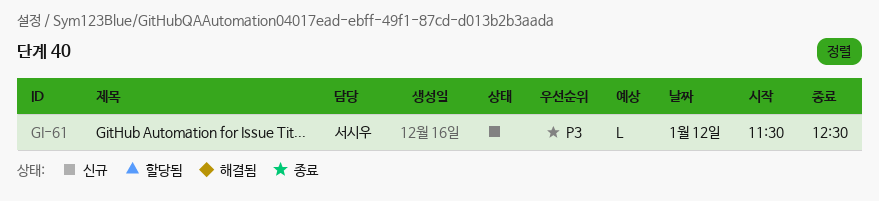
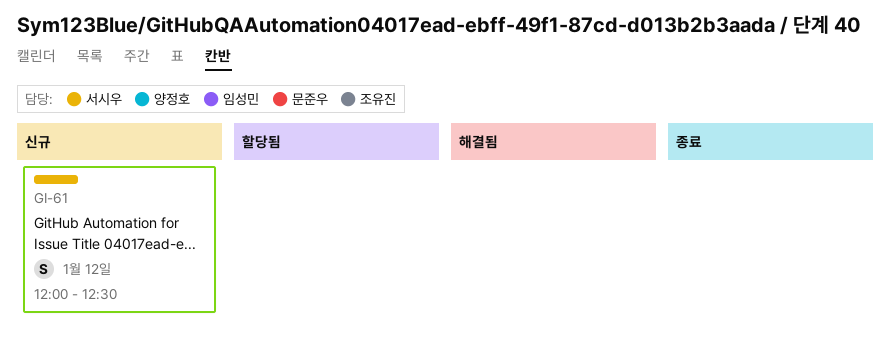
GI-61, estimate: L -> S
GI-61, begins: 11:30 -> 12:00

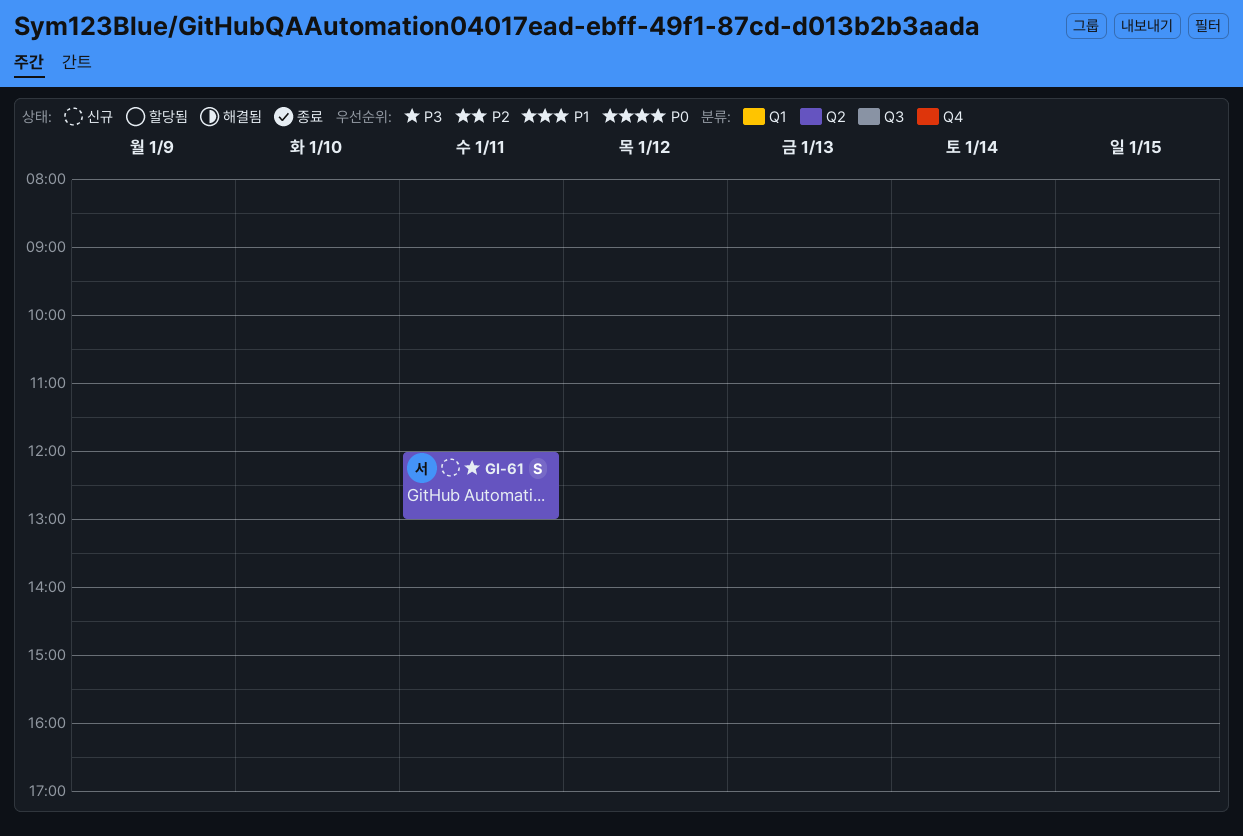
GI-61, day: Jan 12 -> Jan 11
GI-61, ends: 12:30 -> 13:00

